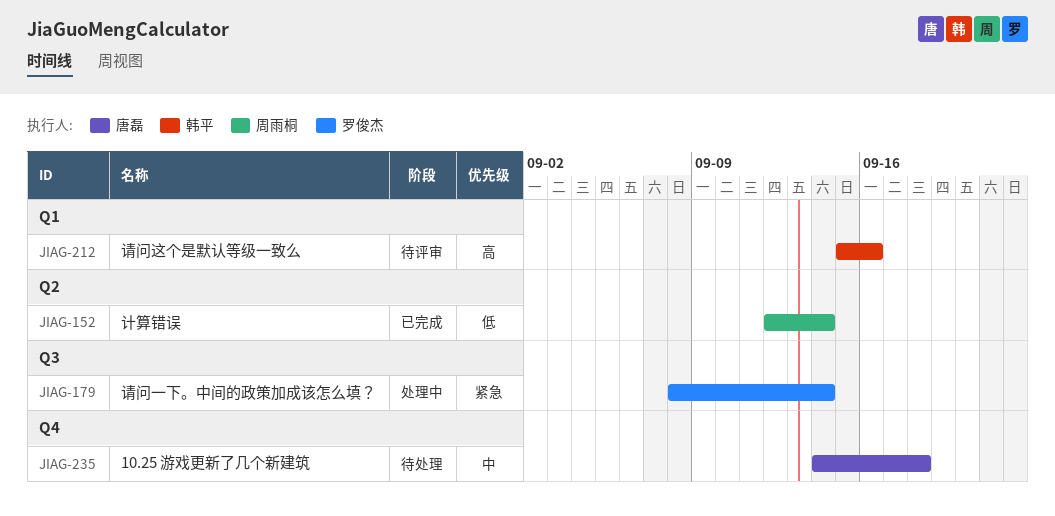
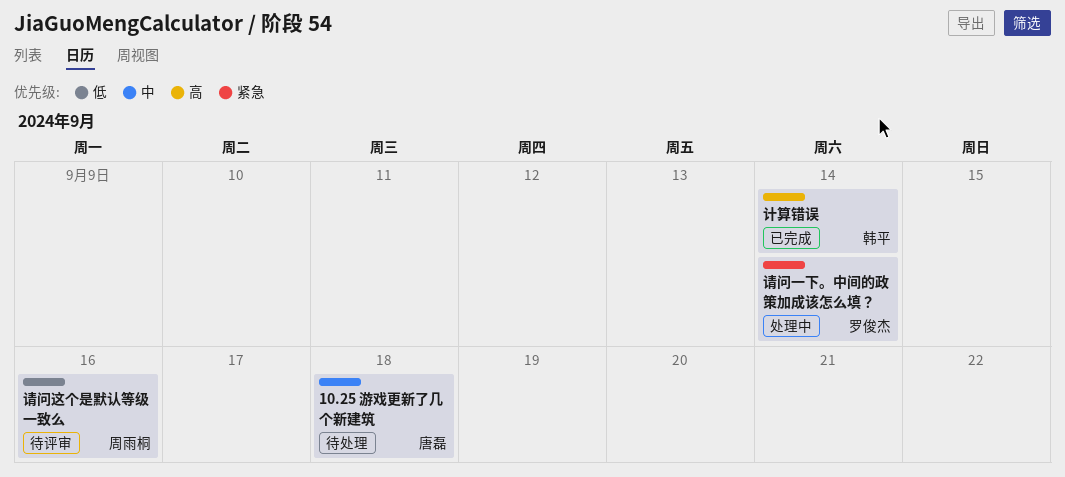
计算错误, owner: 周雨桐 -> 韩平
计算错误, priority: 低 -> 高
请问这个是默认等级一致么, owner: 韩平 -> 周雨桐
请问这个是默认等级一致么, priority: 高 -> 低

